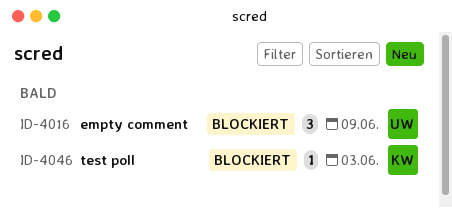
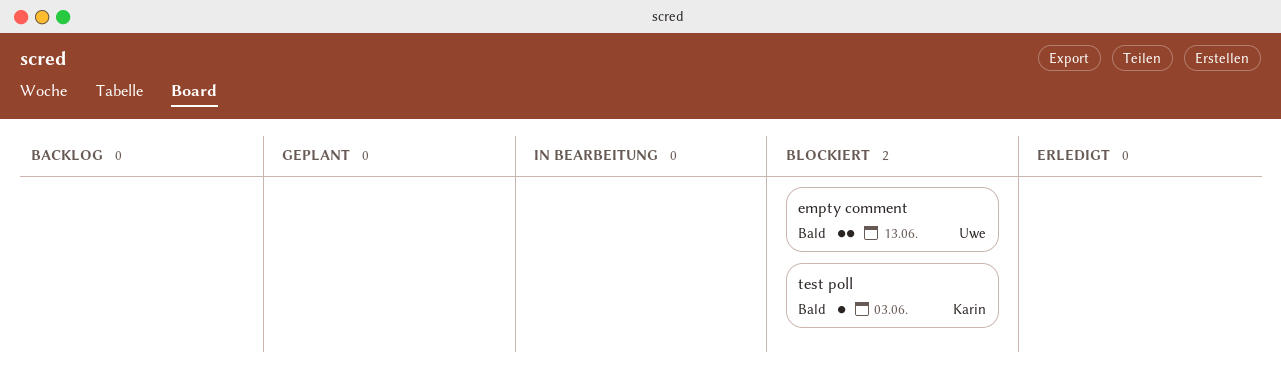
empty comment, estimate: 3 -> 2
empty comment, due: Jun 9 -> Jun 13

